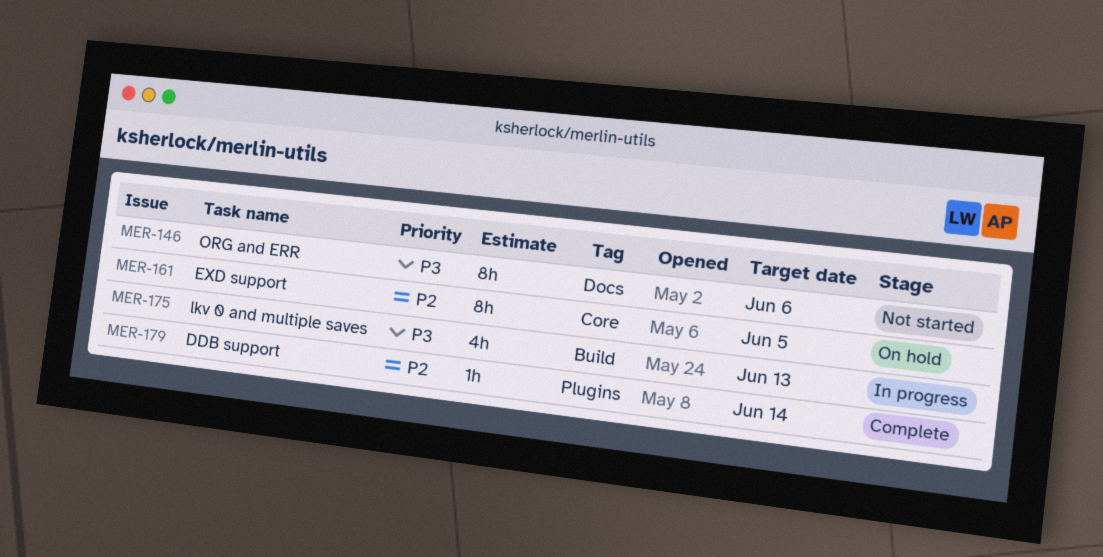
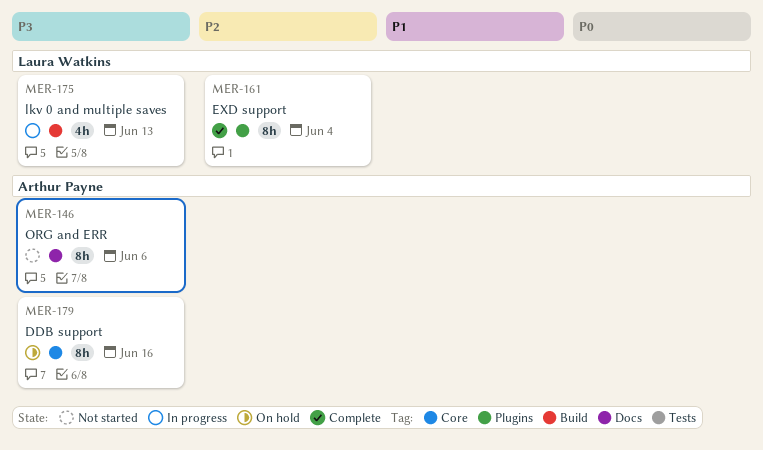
MER-161, status: On hold -> Complete
MER-161, label: Core -> Plugins
MER-161, due: Jun 5 -> Jun 4
MER-179, status: Complete -> On hold
MER-179, priority: P2 -> P3
MER-179, label: Plugins -> Core
MER-179, estimate: 1h -> 8h
MER-179, due: Jun 14 -> Jun 16

